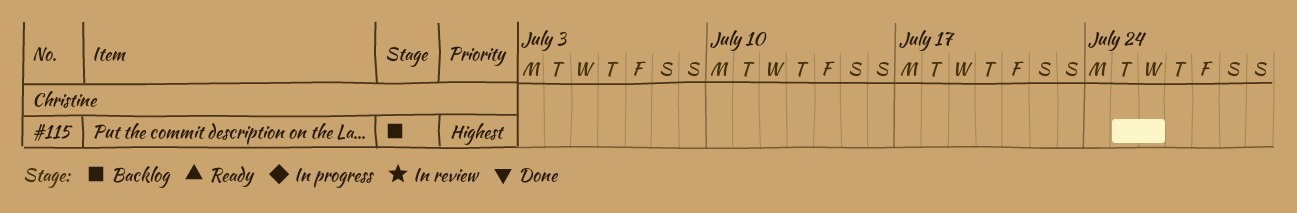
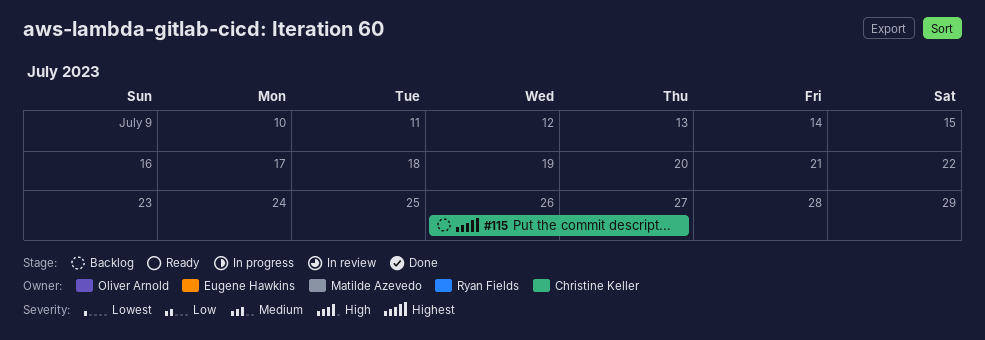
#115, start: Jul 25 -> Jul 26
#115, due: Jul 26 -> Jul 27

